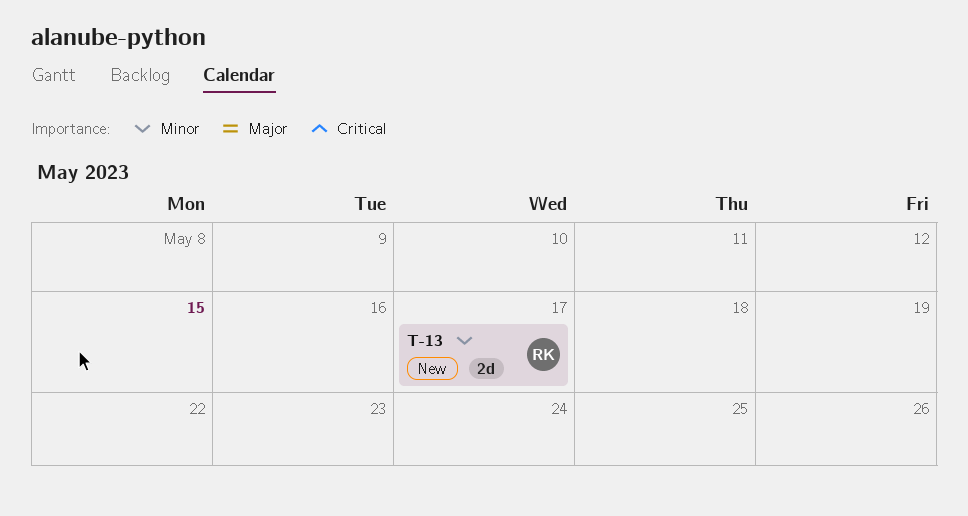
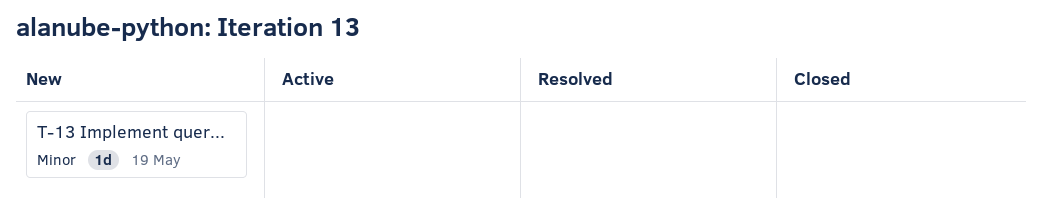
T-13, estimate: 2d -> 1d
T-13, due: May 17 -> May 19

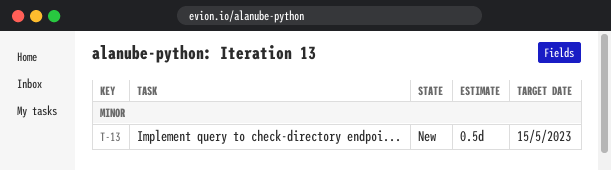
T-13, estimate: 1d -> 0.5d
T-13, due: May 19 -> May 15

